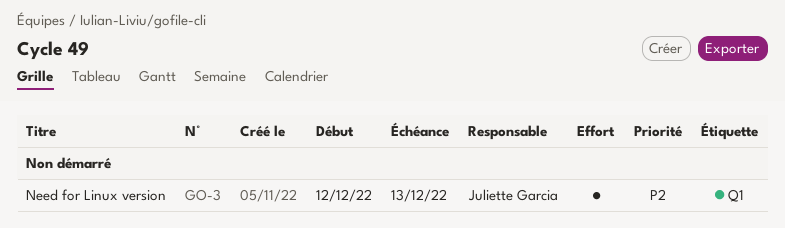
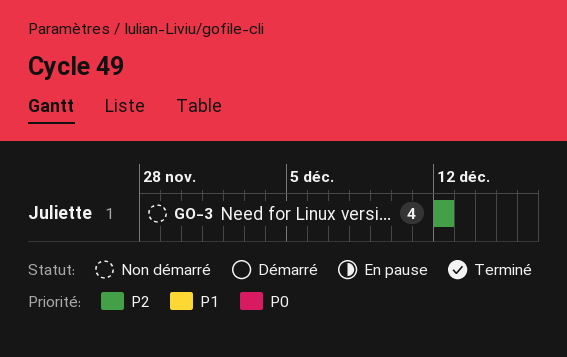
GO-3, estimate: 1 -> 4
GO-3, due: Dec 13 -> Dec 12

